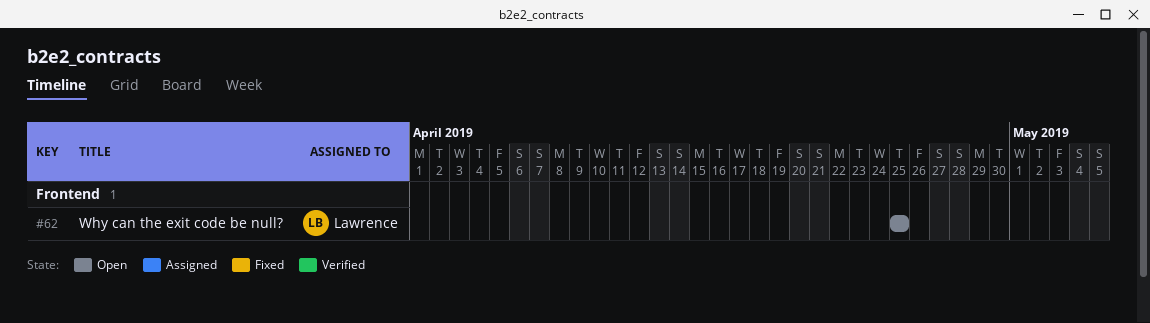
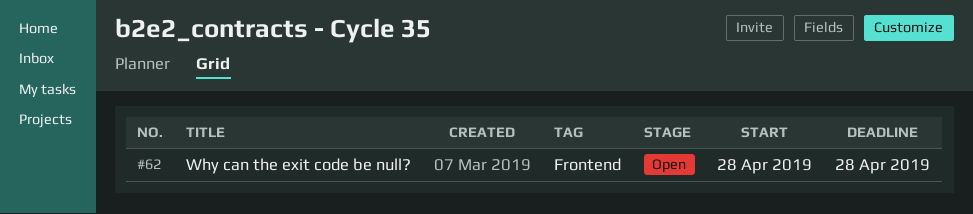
#62, start: Apr 25 -> Apr 28
#62, due: Apr 25 -> Apr 28

